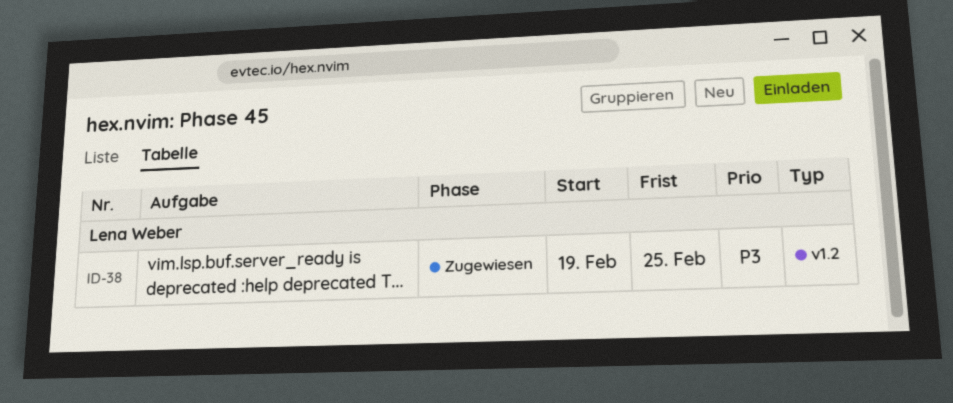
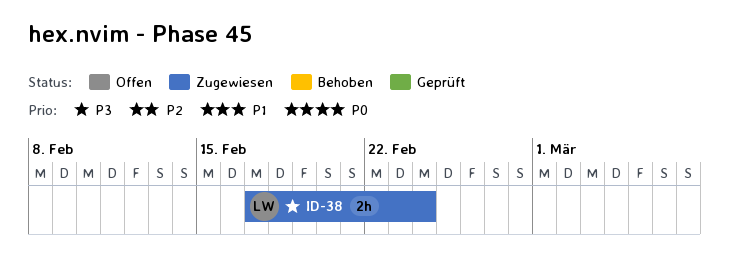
ID-38, start: Feb 19 -> Feb 17
ID-38, due: Feb 25 -> Feb 24

